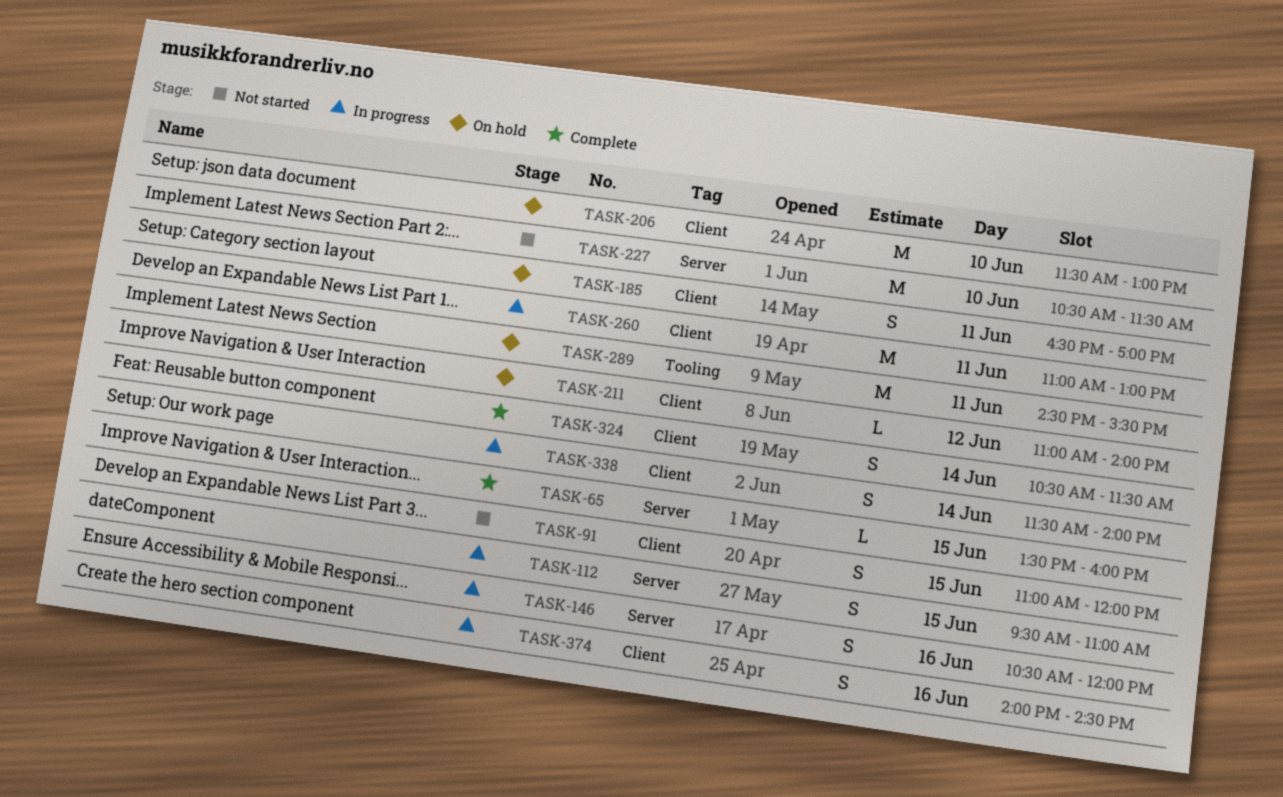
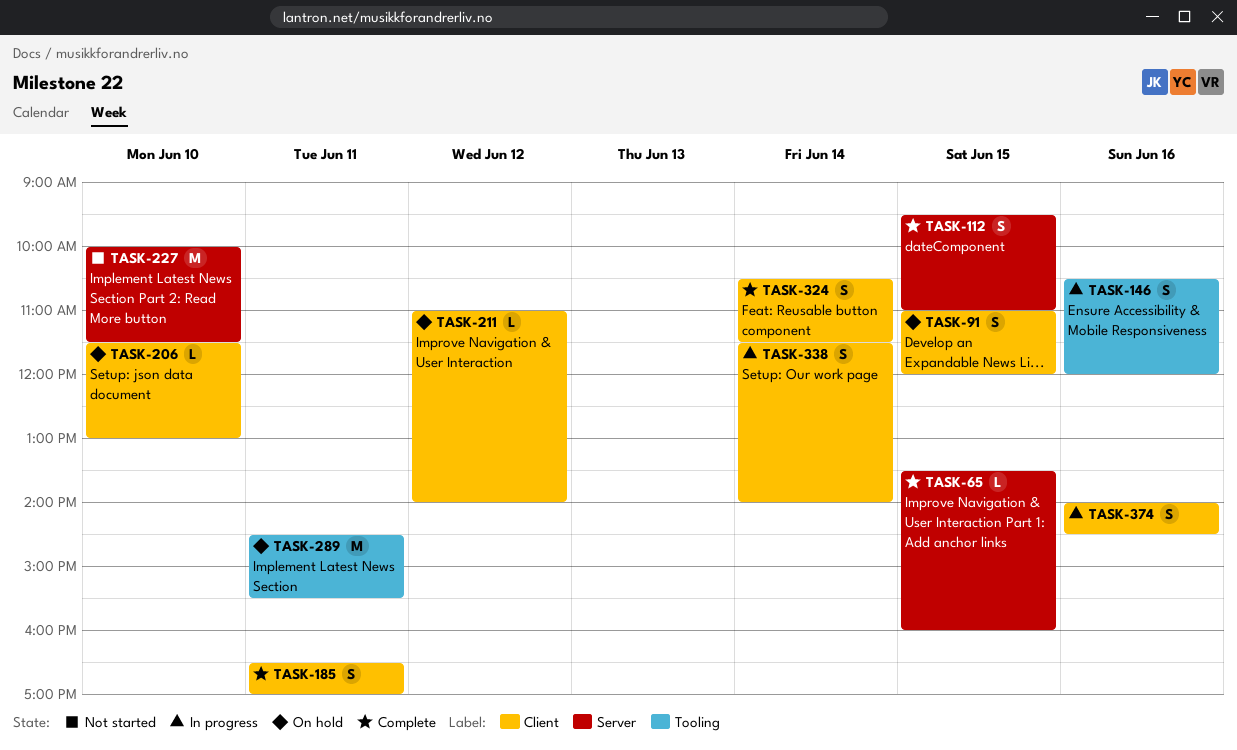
TASK-91, status: Not started -> On hold
TASK-112, status: In progress -> Complete
TASK-146, label: Server -> Tooling
TASK-185, status: On hold -> Complete
TASK-206, estimate: M -> L
TASK-227, begins: 10:30 -> 10:00
TASK-260: present -> none

